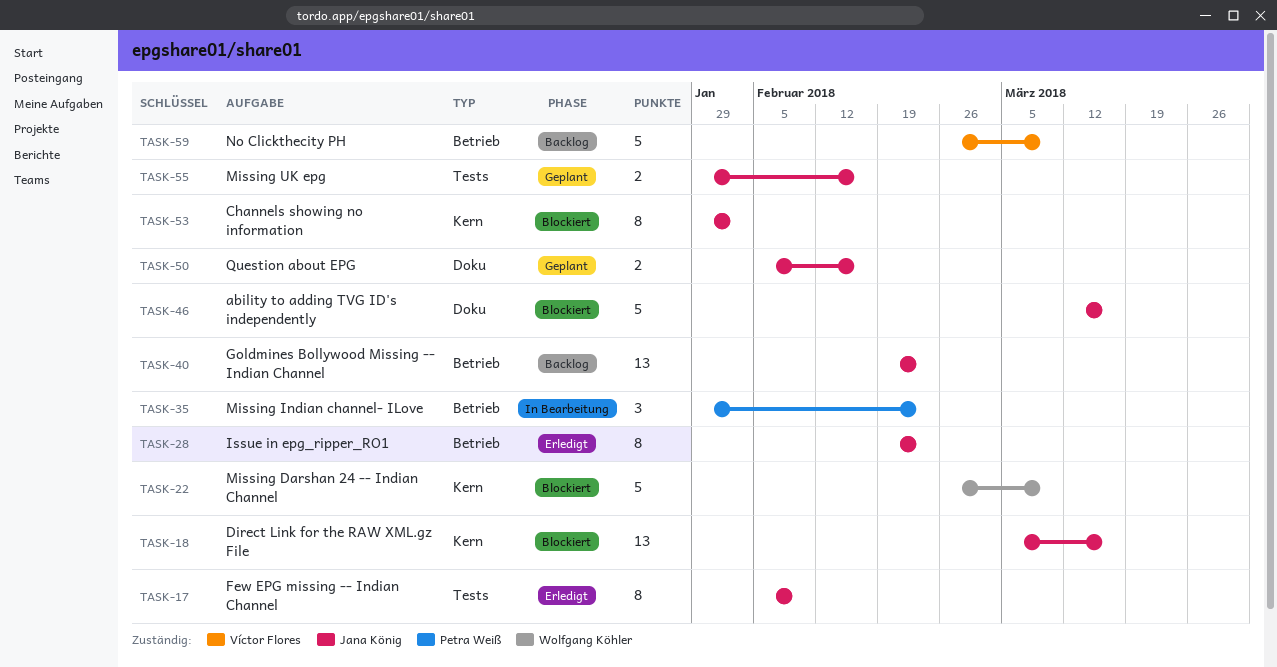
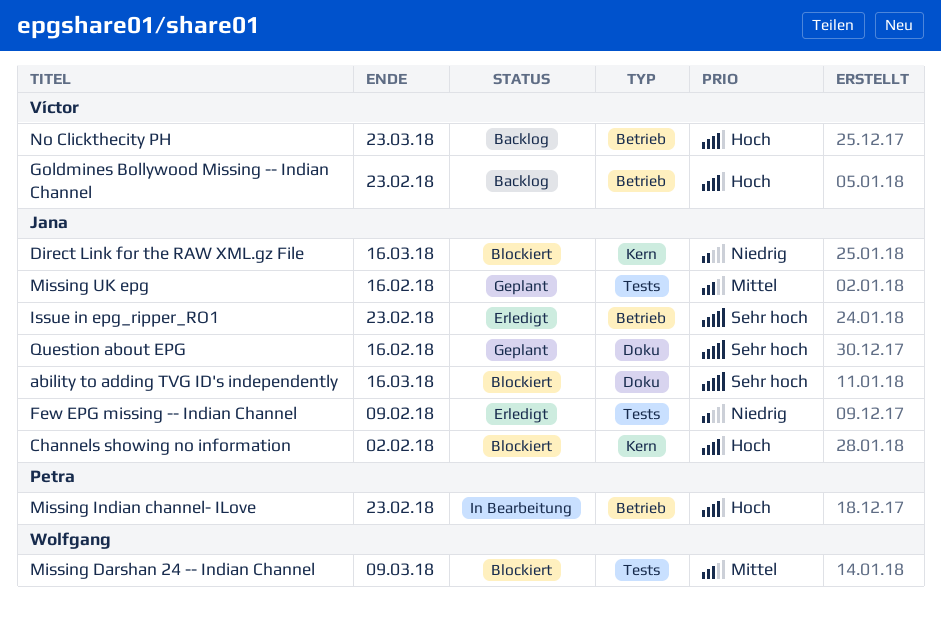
Goldmines Bollywood Missing -- Indian Channel, owner: Jana König -> Víctor Flores
Missing Darshan 24 -- Indian Channel, label: Kern -> Tests
No Clickthecity PH, due: Mar 9 -> Mar 23

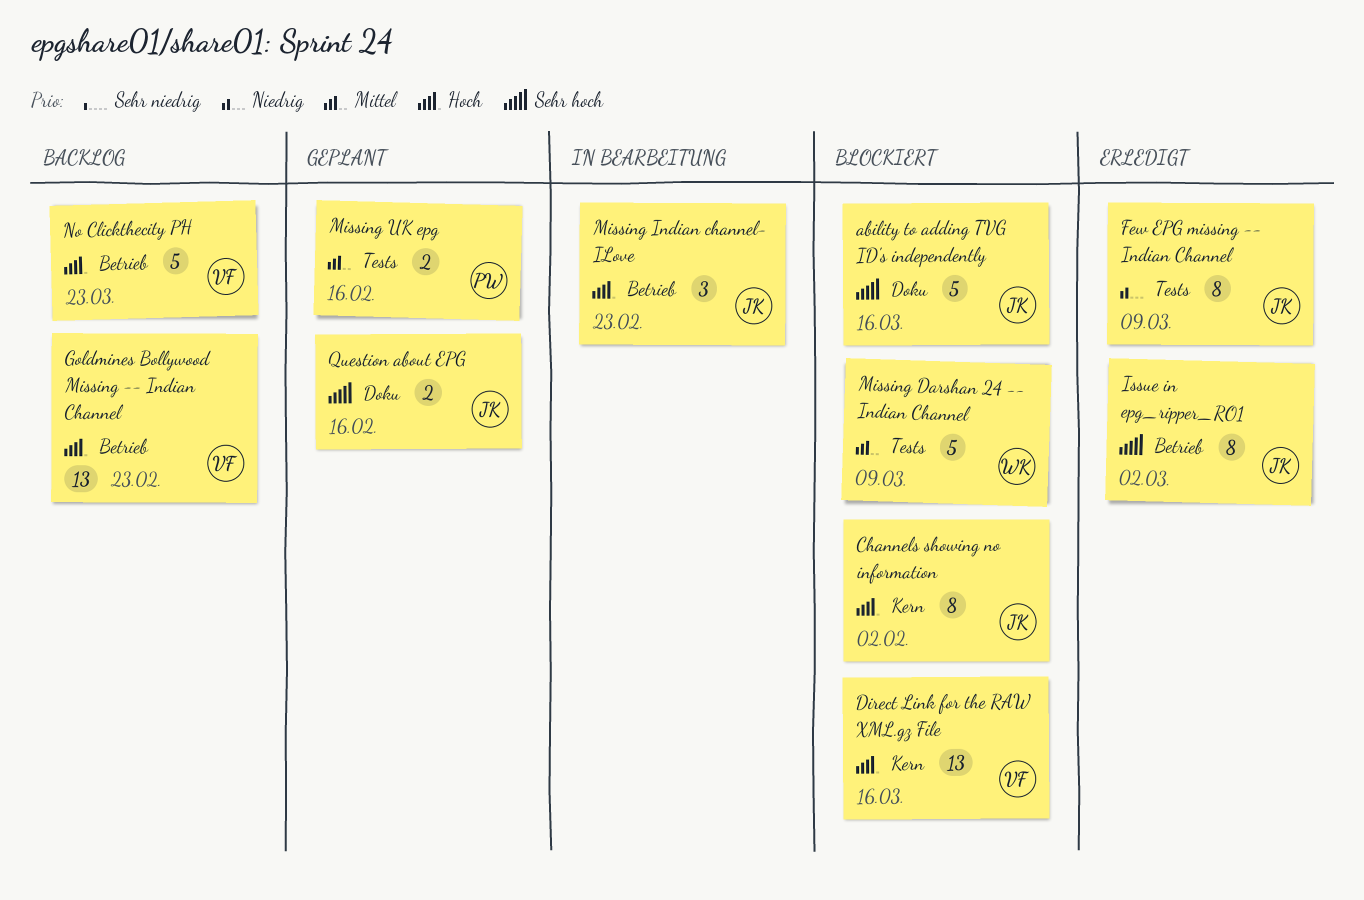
Direct Link for the RAW XML.gz File, owner: Jana -> Víctor
Direct Link for the RAW XML.gz File, priority: Niedrig -> Hoch
Few EPG missing -- Indian Channel, due: Feb 9 -> Mar 9
Issue in epg_ripper_RO1, due: Feb 23 -> Mar 2
Missing Indian channel- ILove, owner: Petra -> Jana
Missing UK epg, owner: Jana -> Petra

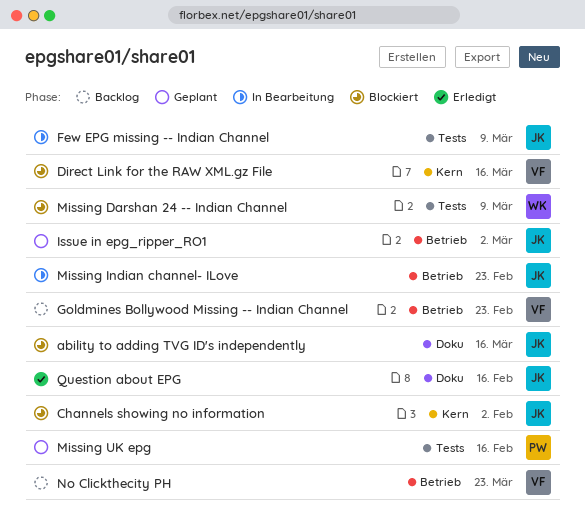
Few EPG missing -- Indian Channel, status: Erledigt -> In Bearbeitung
Issue in epg_ripper_RO1, status: Erledigt -> Geplant
Question about EPG, status: Geplant -> Erledigt

